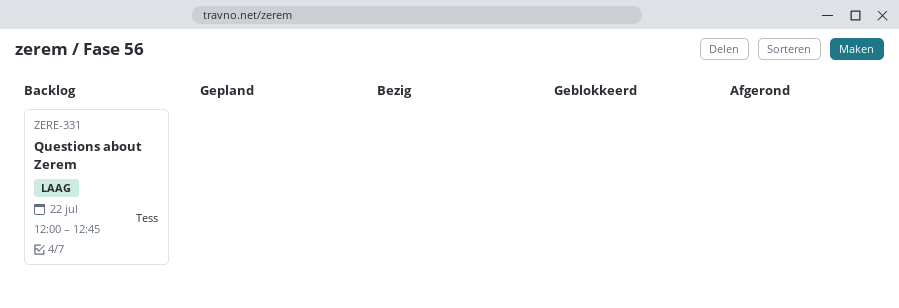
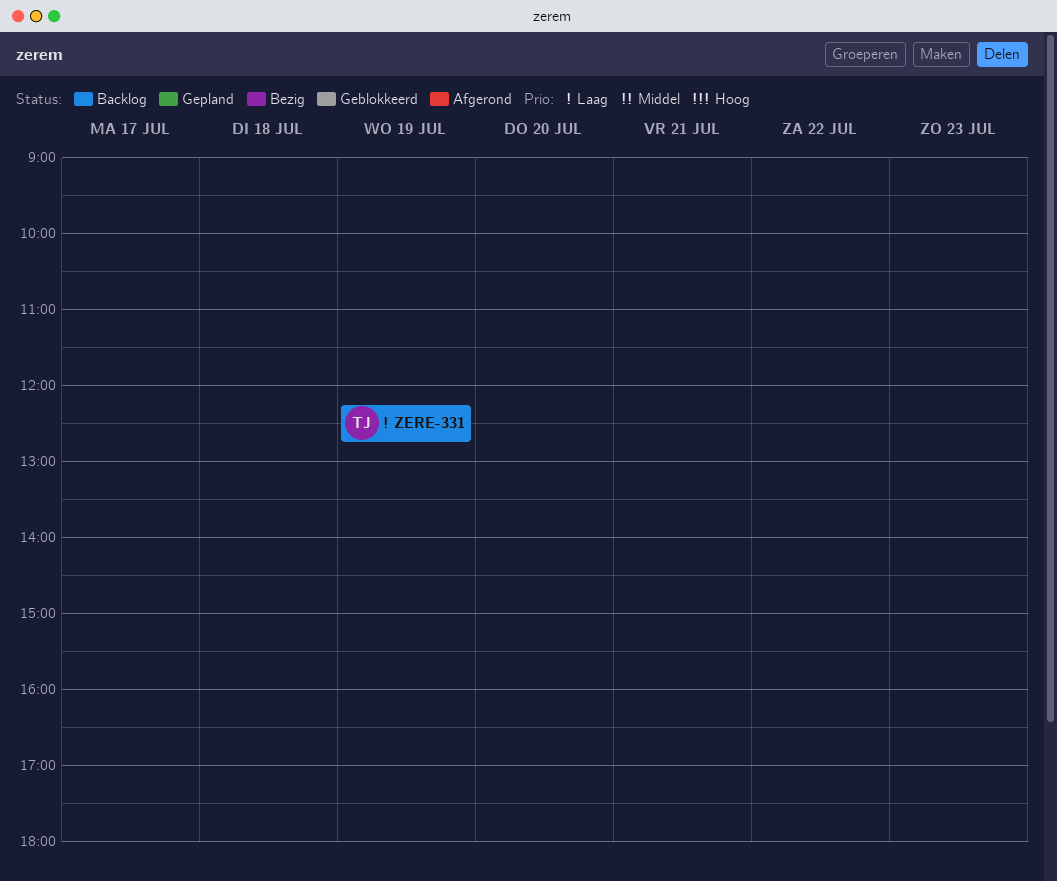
ZERE-331, day: Jul 22 -> Jul 19
ZERE-331, begins: 12:00 -> 12:15

